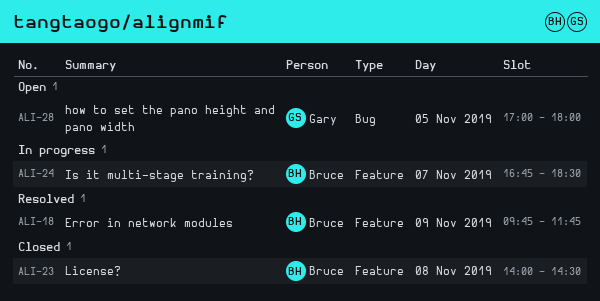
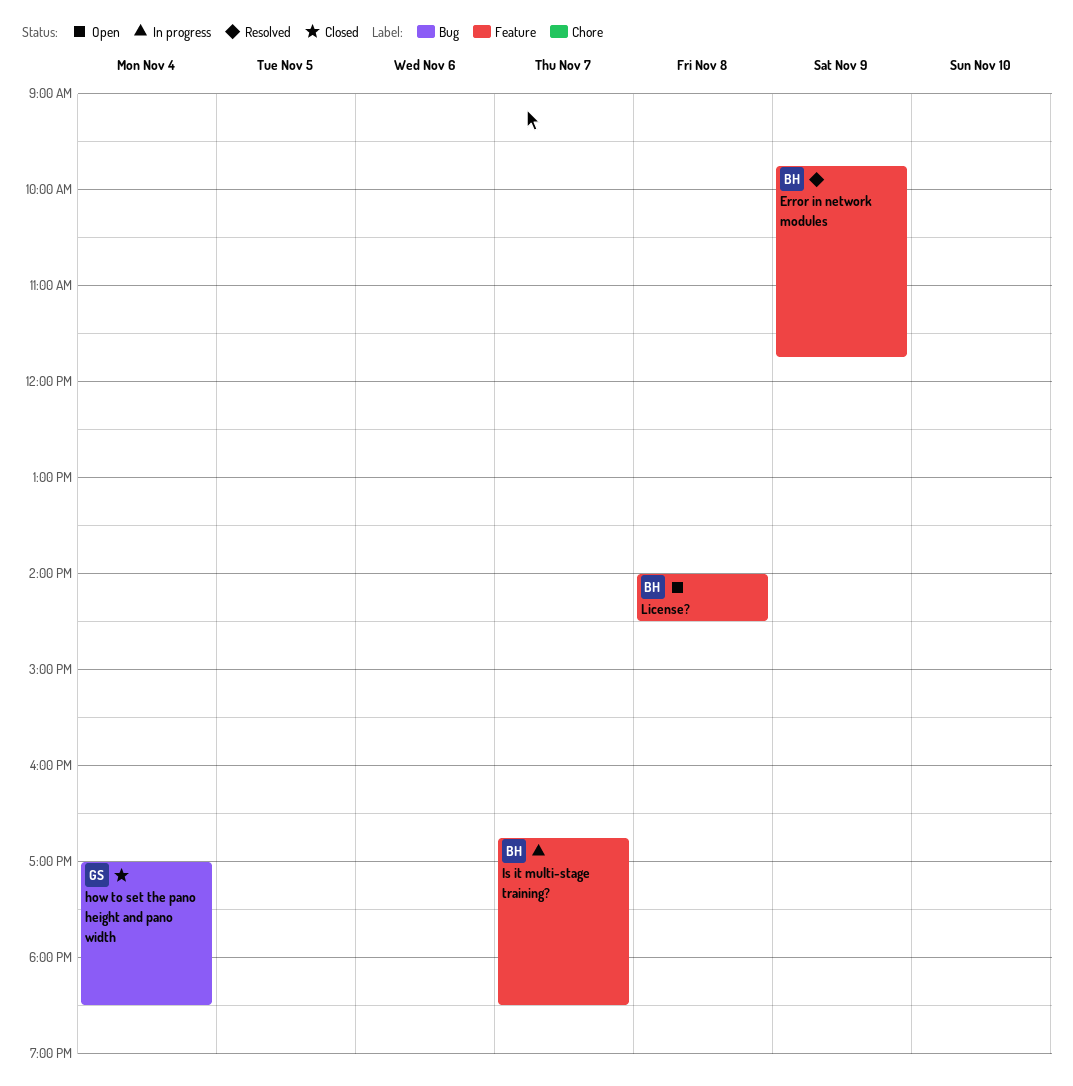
how to set the pano height and pano width, status: Open -> Closed
how to set the pano height and pano width, day: Nov 5 -> Nov 4
how to set the pano height and pano width, ends: 18:00 -> 18:30
License?, status: Closed -> Open

